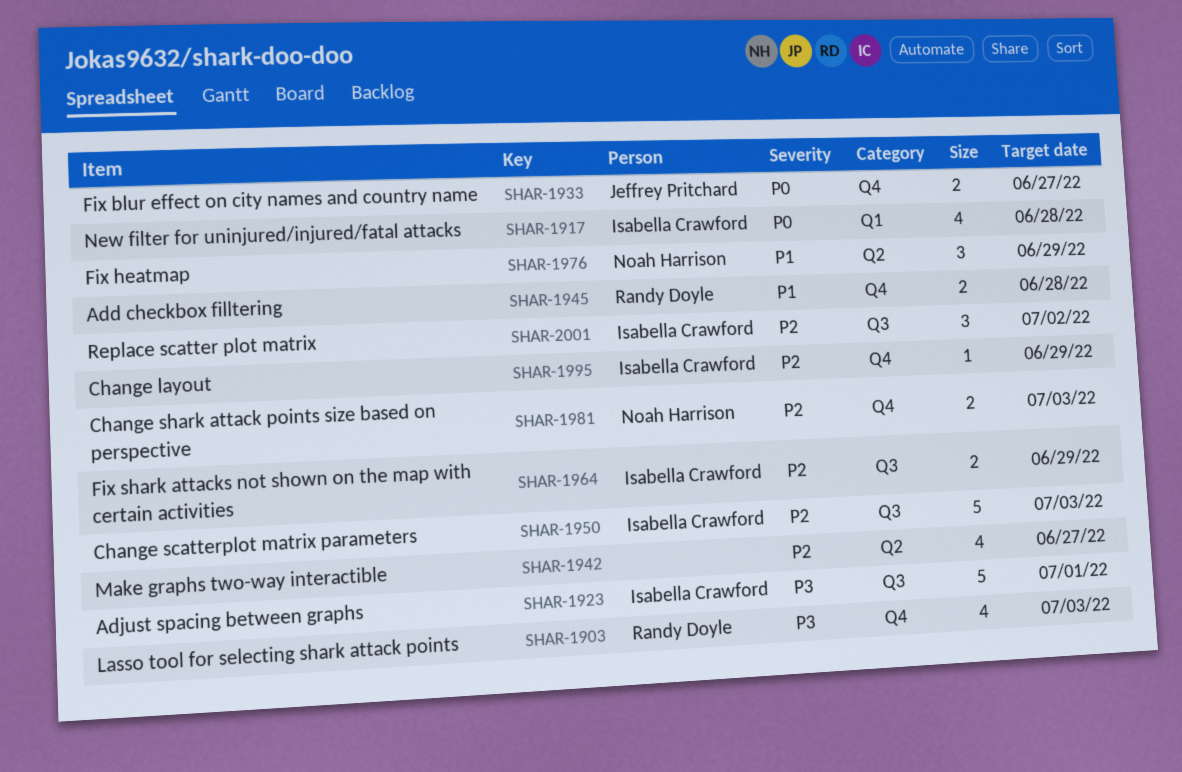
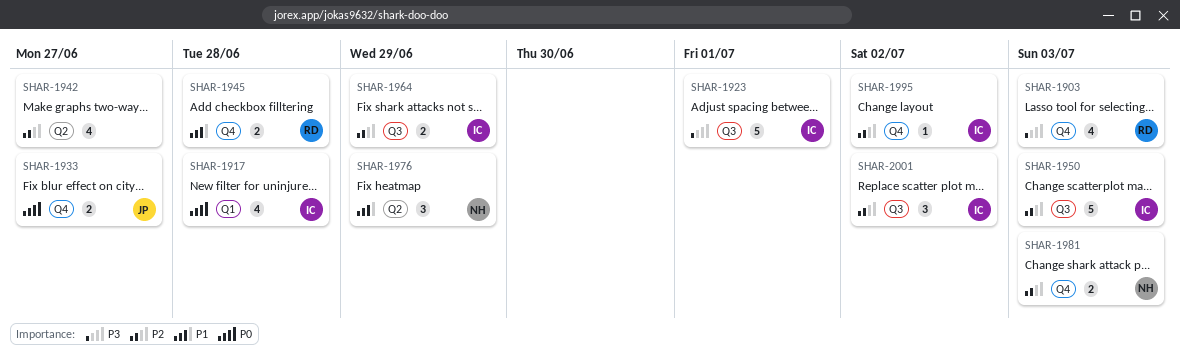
SHAR-1995, due: Jun 29 -> Jul 2

